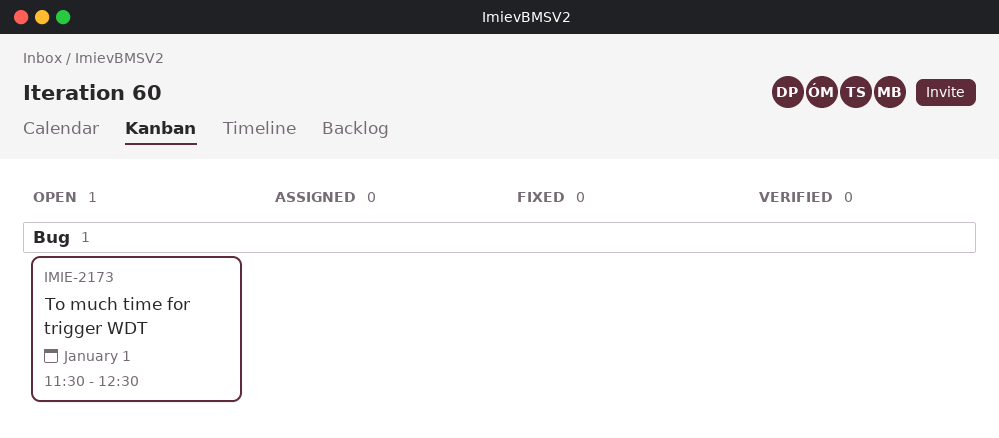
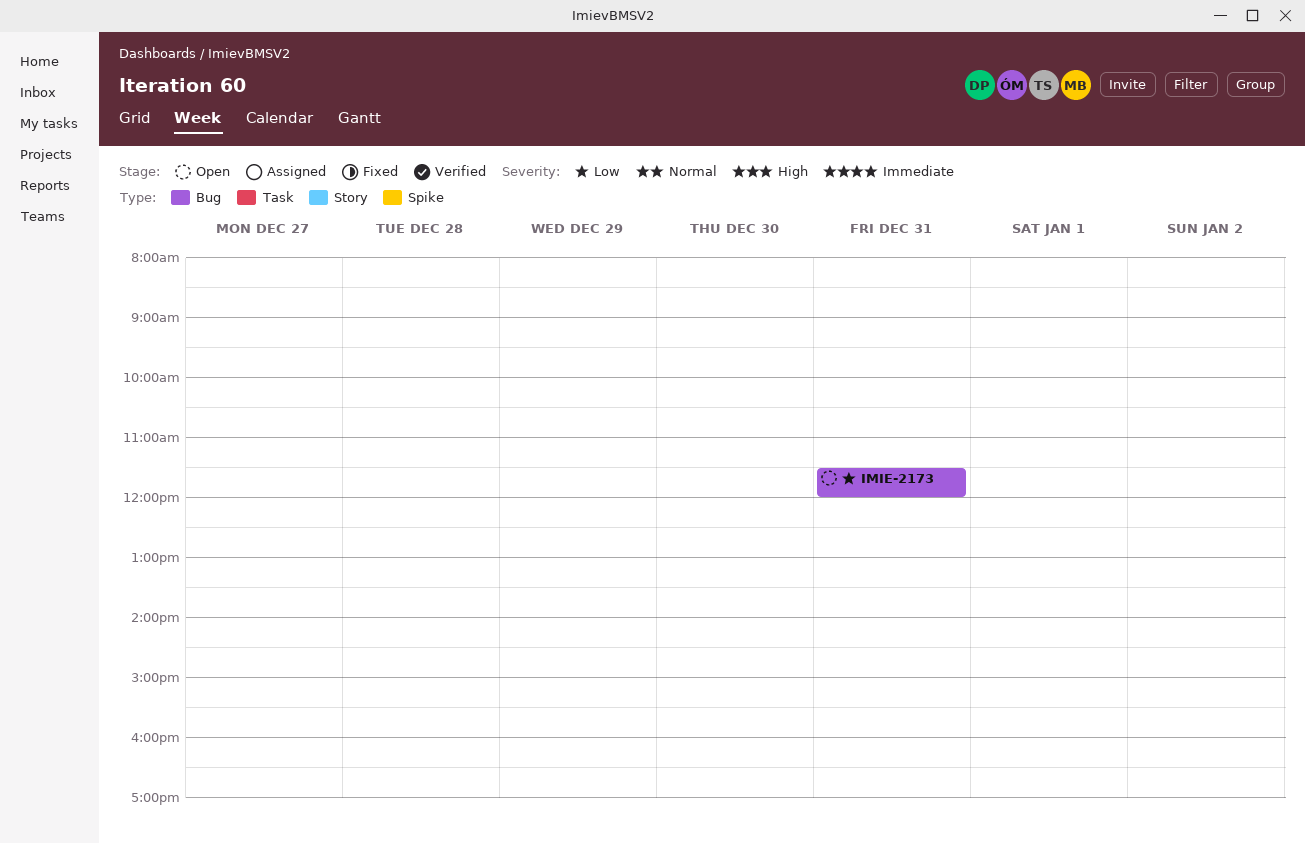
IMIE-2173, day: Jan 1 -> Dec 31
IMIE-2173, ends: 12:30 -> 12:00

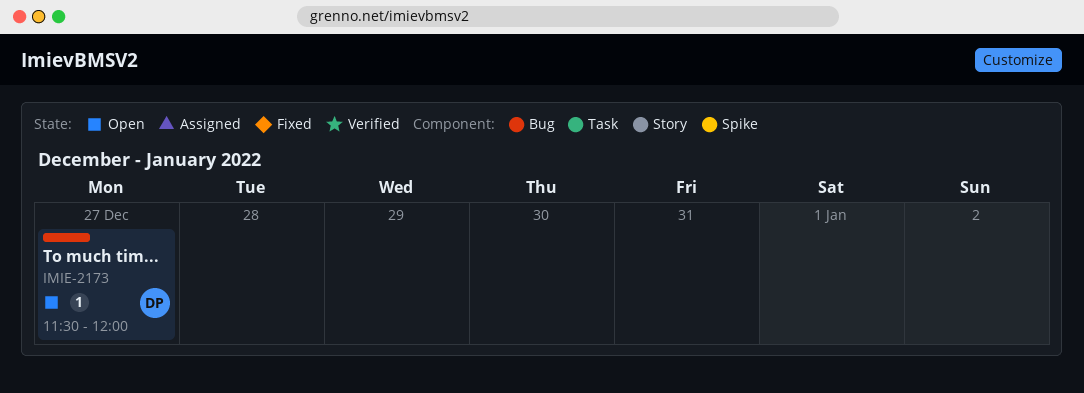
IMIE-2173, day: Dec 31 -> Dec 27

